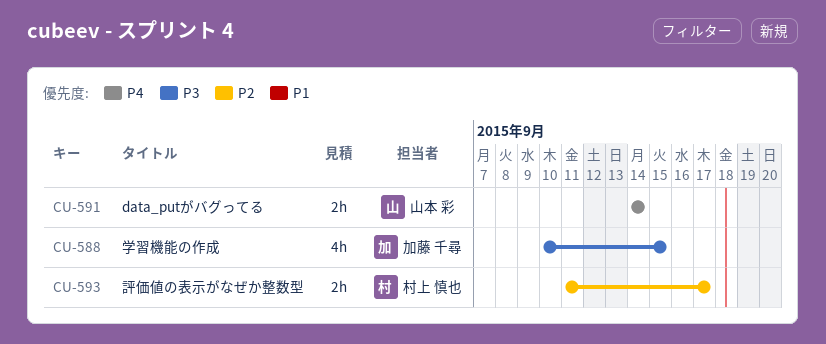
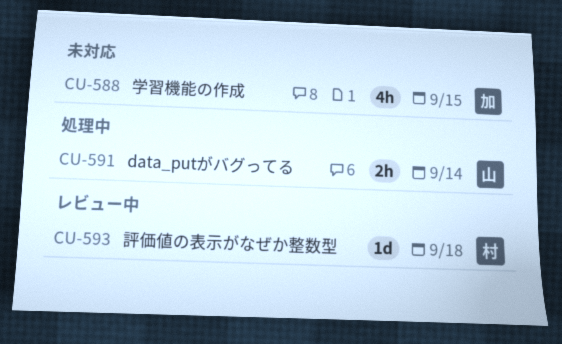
CU-593, estimate: 2h -> 1d
CU-593, due: Sep 17 -> Sep 18

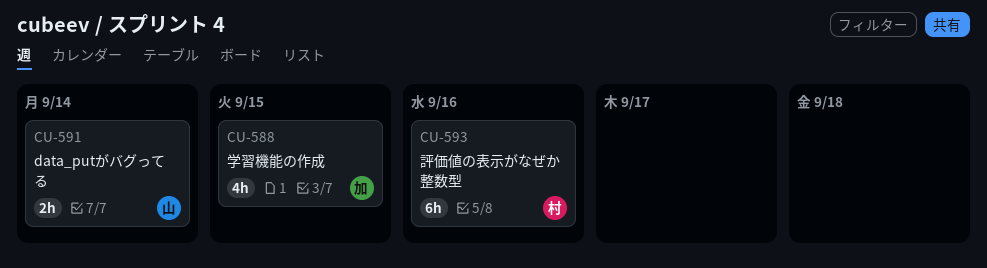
CU-593, estimate: 1d -> 6h
CU-593, due: Sep 18 -> Sep 16

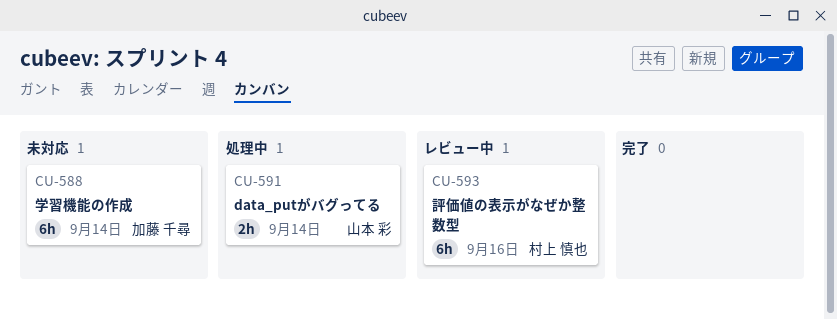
CU-588, estimate: 4h -> 6h
CU-588, due: Sep 15 -> Sep 14

